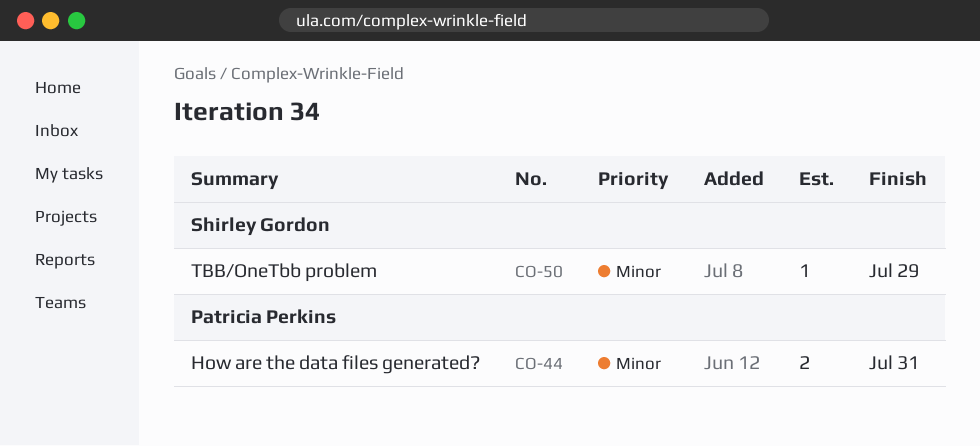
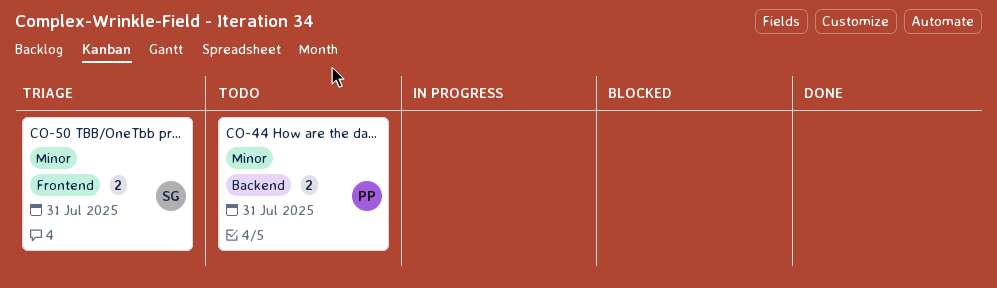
CO-50, estimate: 1 -> 2
CO-50, due: Jul 29 -> Jul 31

